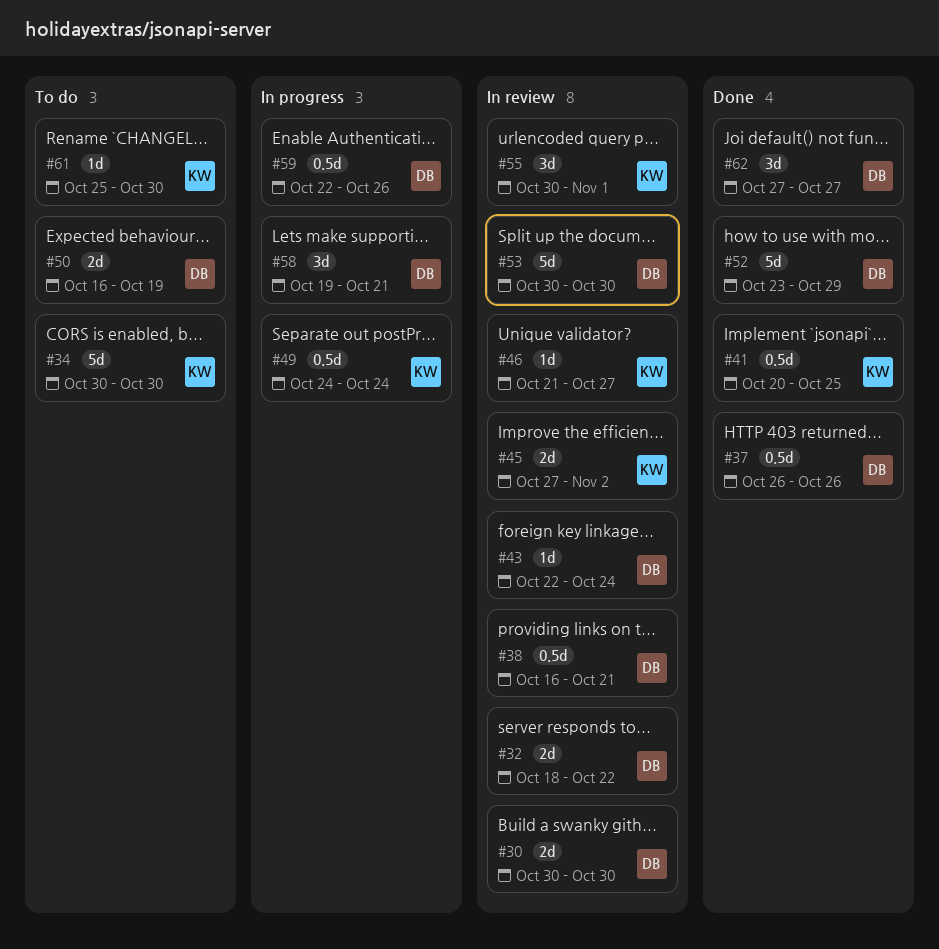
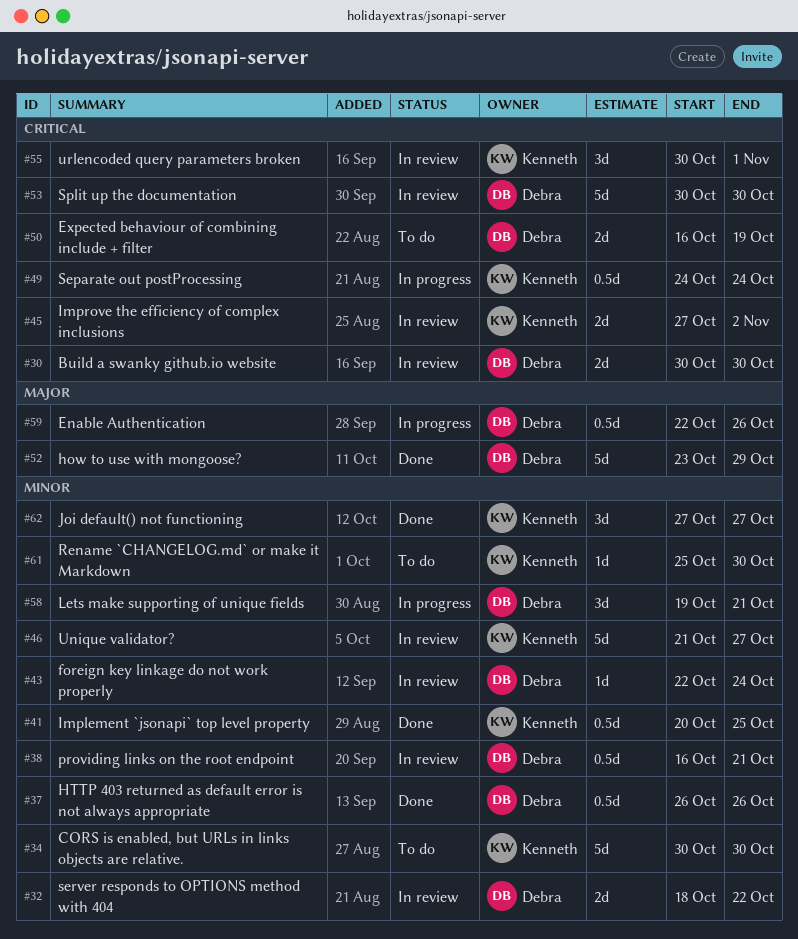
#46, estimate: 1d -> 5d
#62, owner: Debra -> Kenneth

